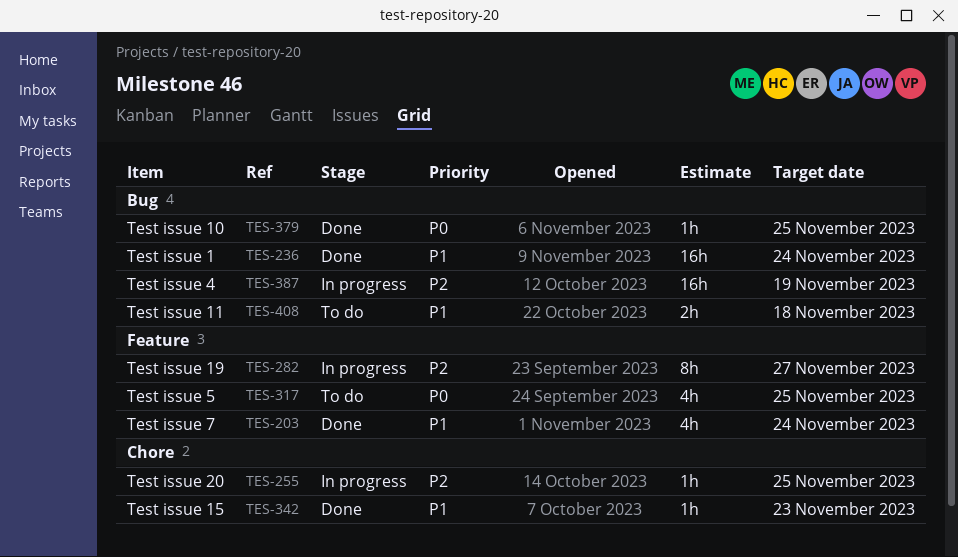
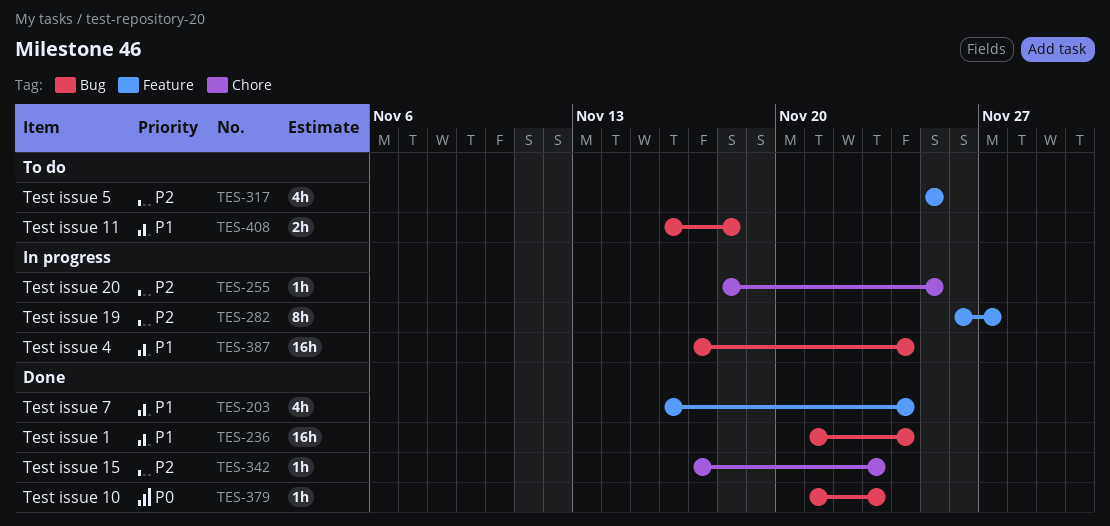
TES-317, priority: P0 -> P2
TES-342, priority: P1 -> P2
TES-379, due: Nov 25 -> Nov 23
TES-387, priority: P2 -> P1
TES-387, due: Nov 19 -> Nov 24

